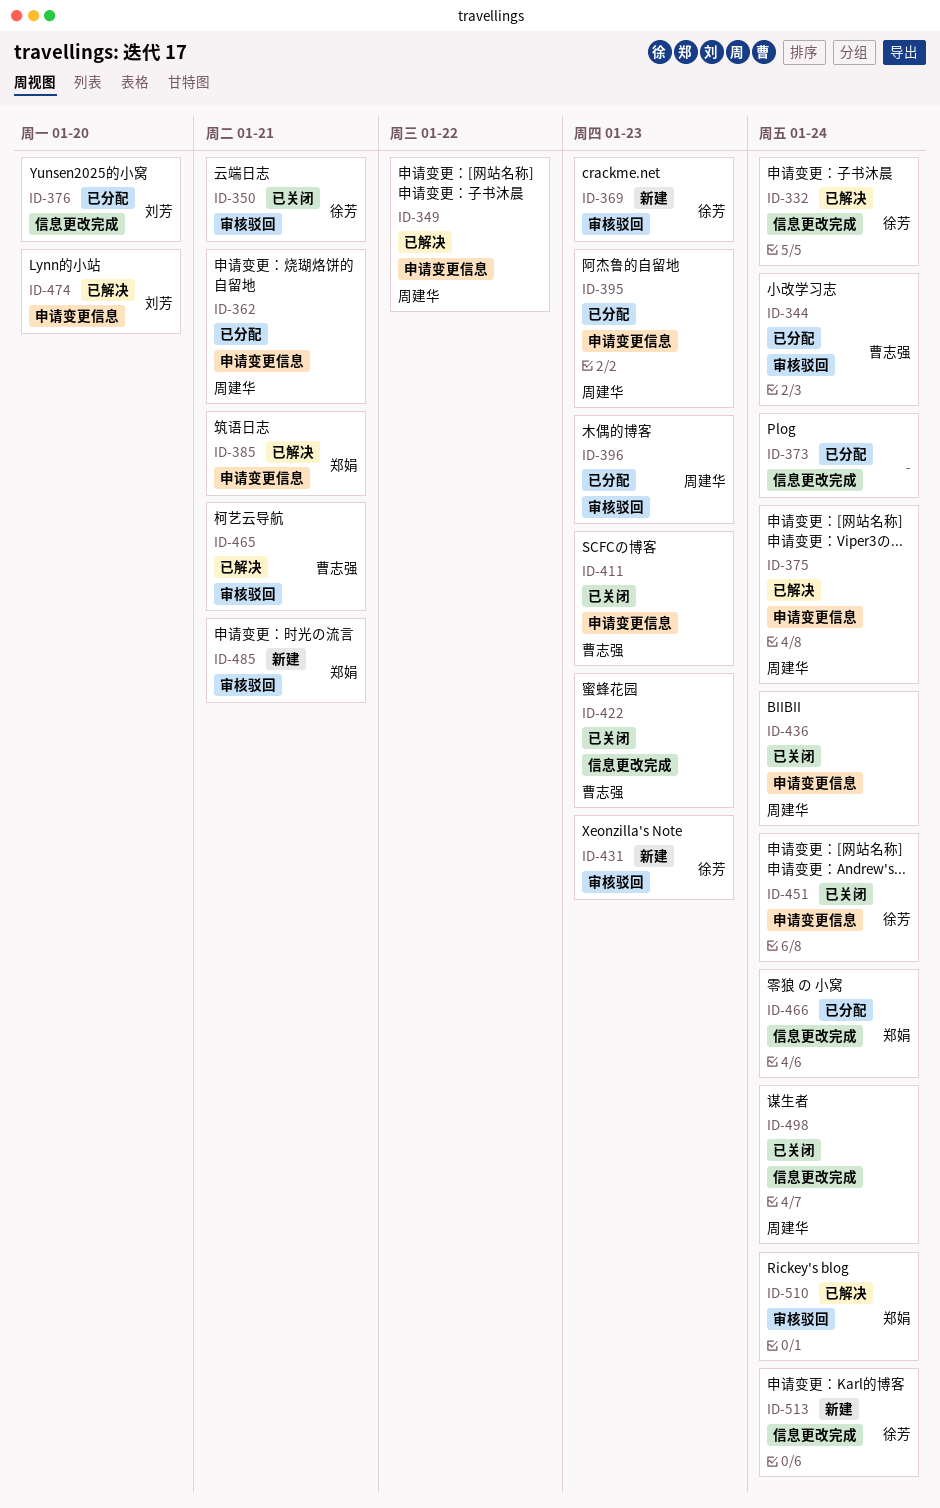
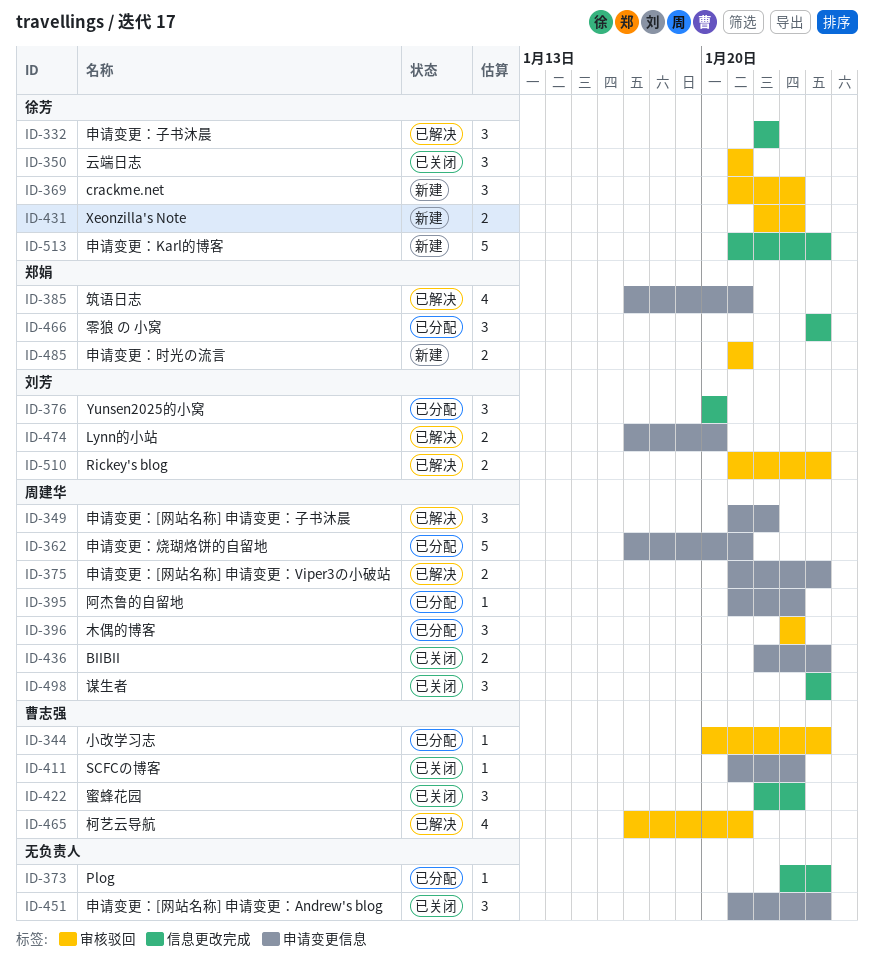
ID-332, due: Jan 24 -> Jan 22
ID-451, owner: 徐芳 -> none
ID-510, owner: 郑娟 -> 刘芳

